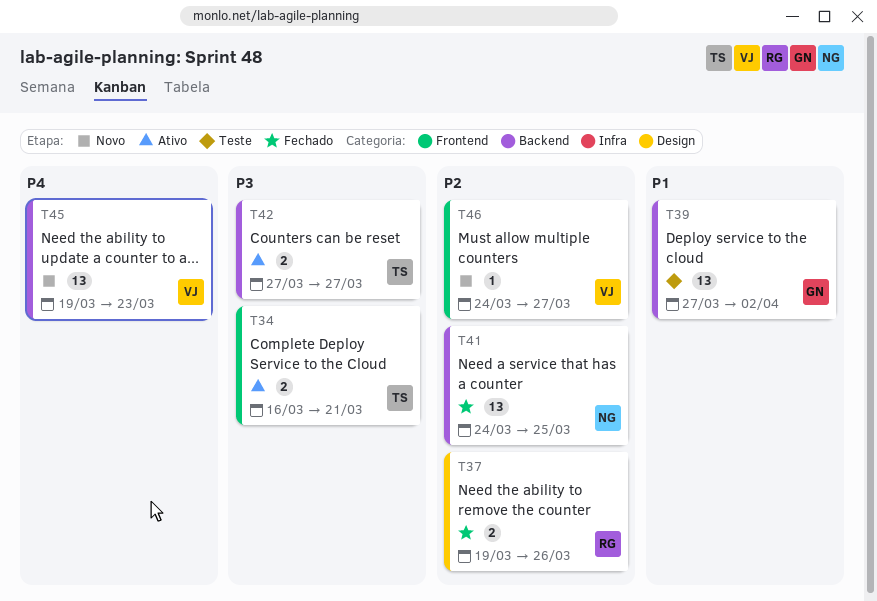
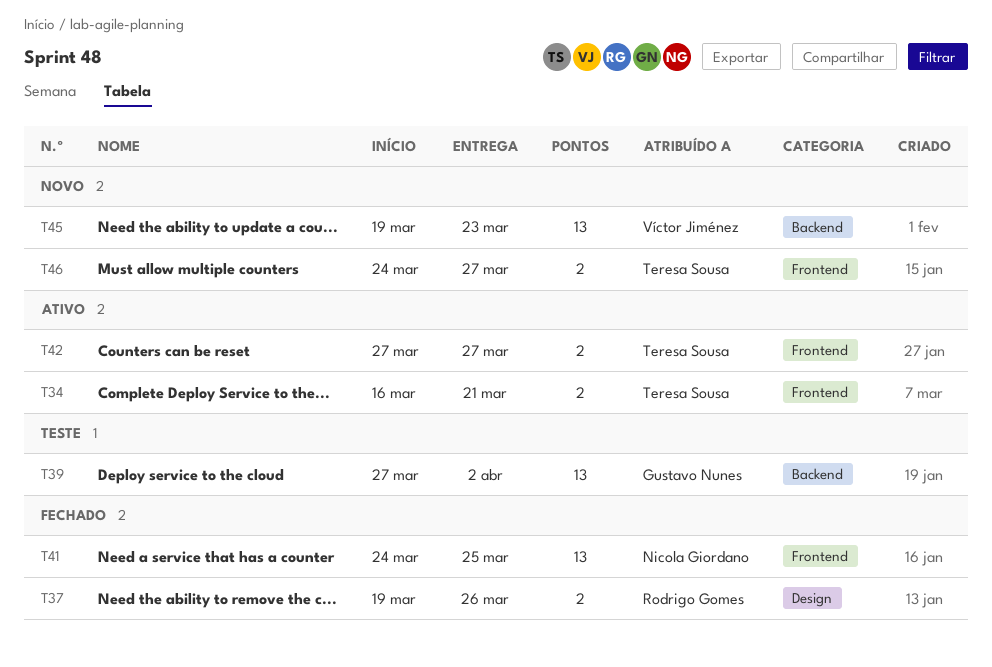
T41, label: Backend -> Frontend
T42, label: Backend -> Frontend
T46, owner: Víctor Jiménez -> Teresa Sousa
T46, estimate: 1 -> 2

